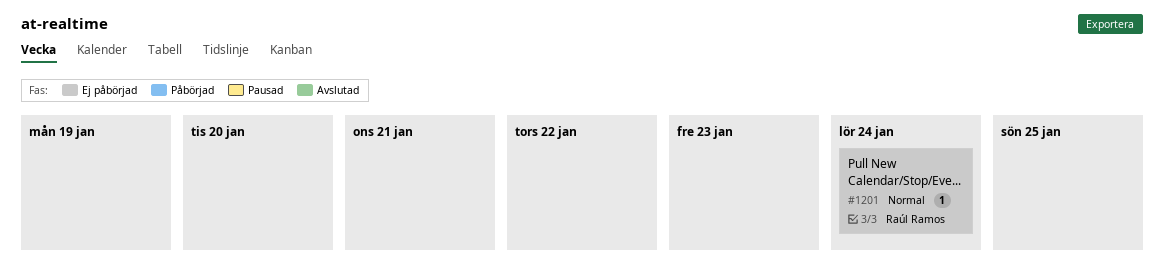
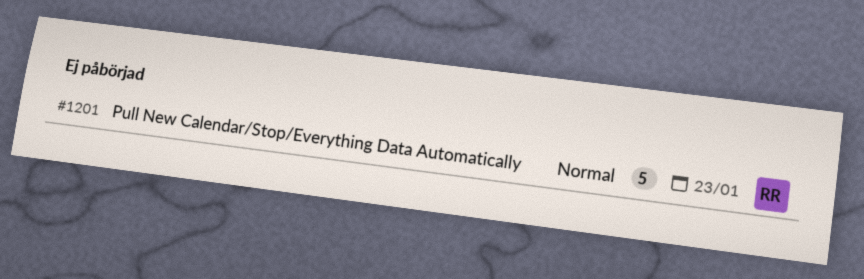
#1201, estimate: 1 -> 5
#1201, due: Jan 24 -> Jan 23

